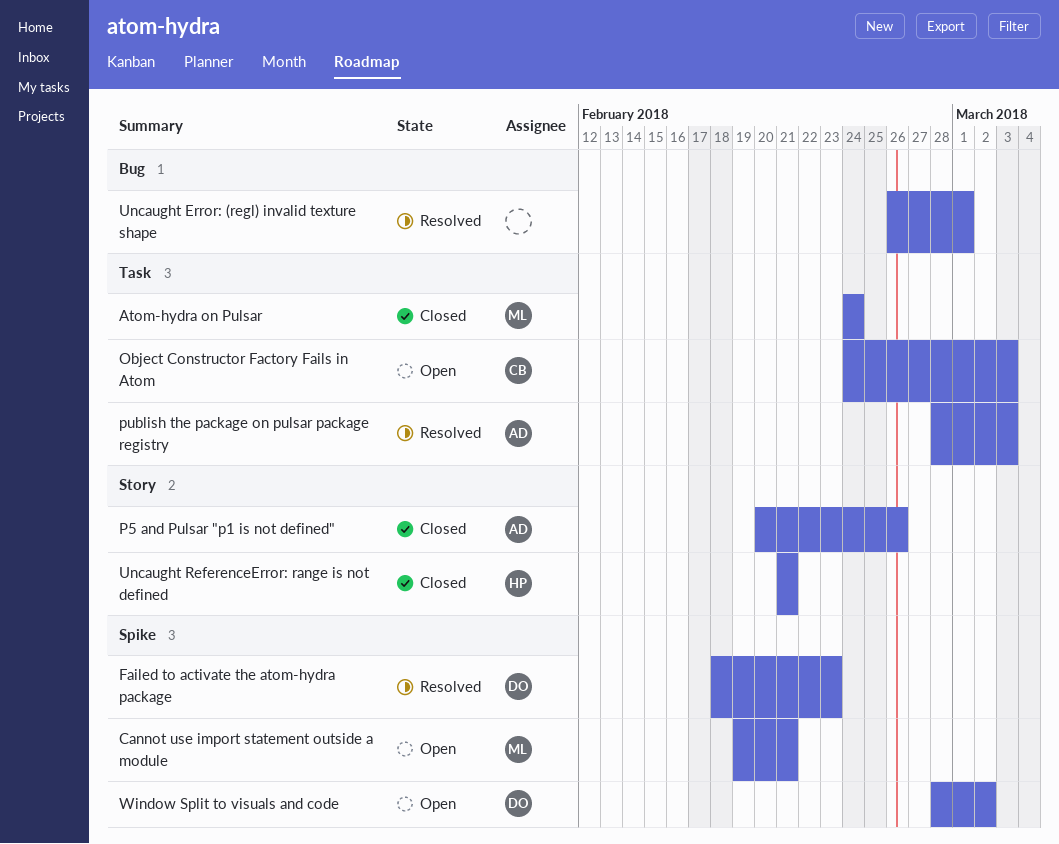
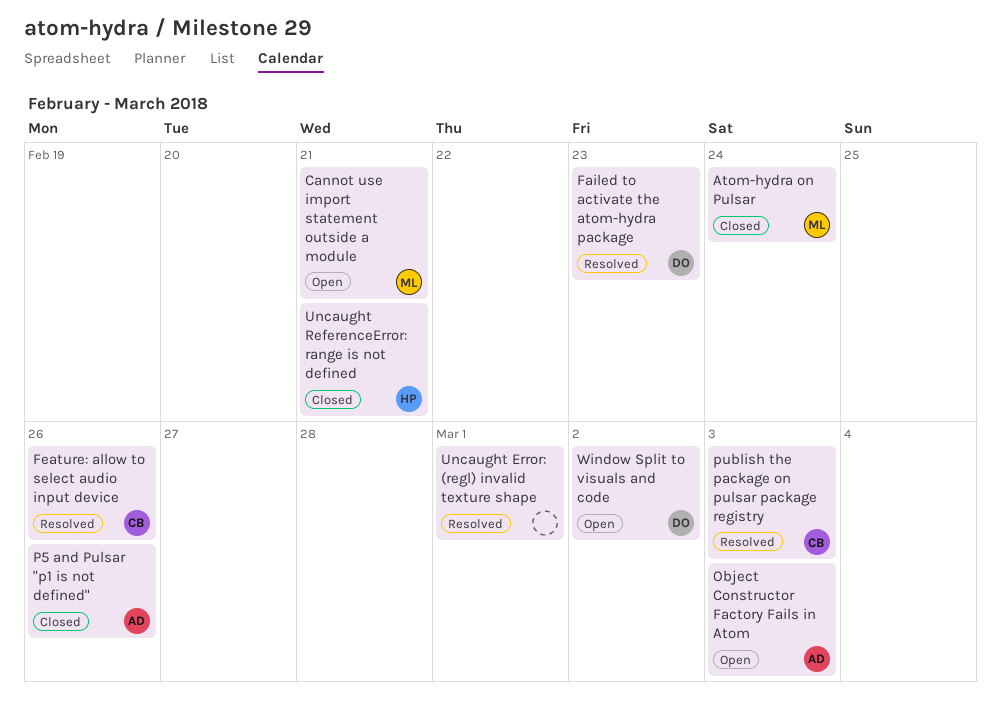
Feature: allow to select audio input device: none -> present
Object Constructor Factory Fails in Atom, owner: CB -> AD
publish the package on pulsar package registry, owner: AD -> CB

